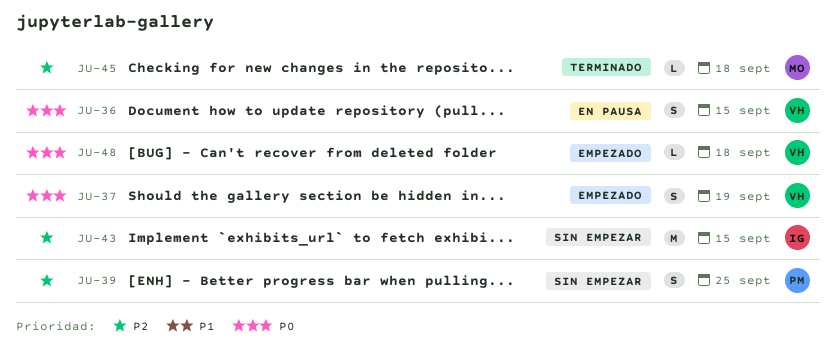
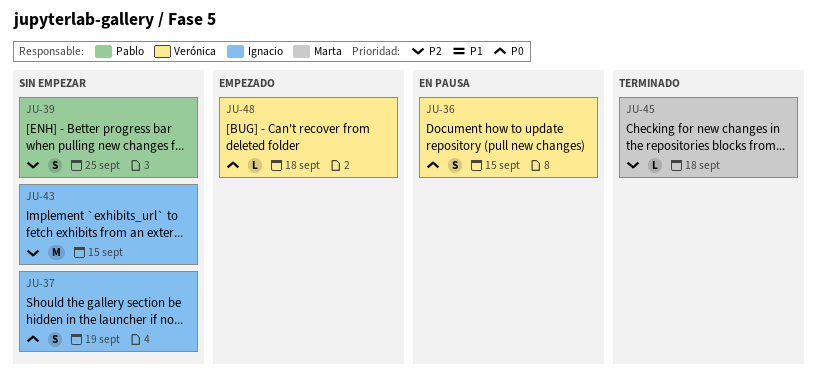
JU-37, status: Empezado -> Sin empezar
JU-37, owner: Verónica -> Ignacio

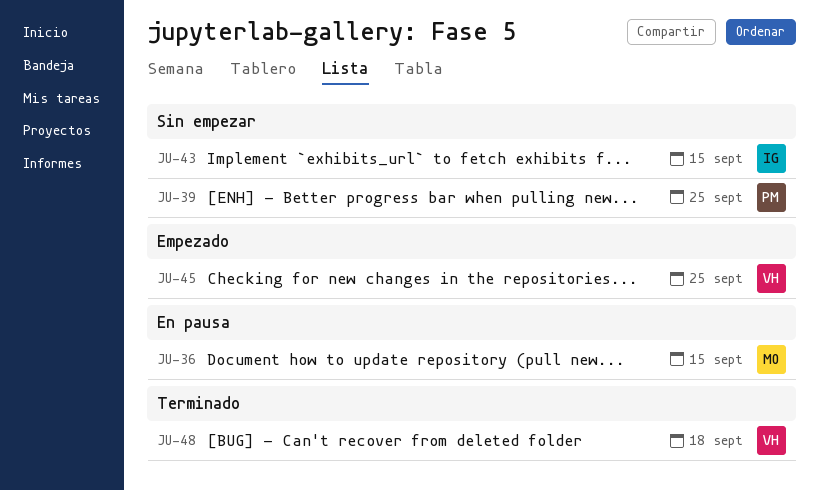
JU-36, owner: Verónica -> Marta
JU-37: present -> none
JU-45, status: Terminado -> Empezado
JU-45, owner: Marta -> Verónica
JU-45, due: Sep 18 -> Sep 25
JU-48, status: Empezado -> Terminado

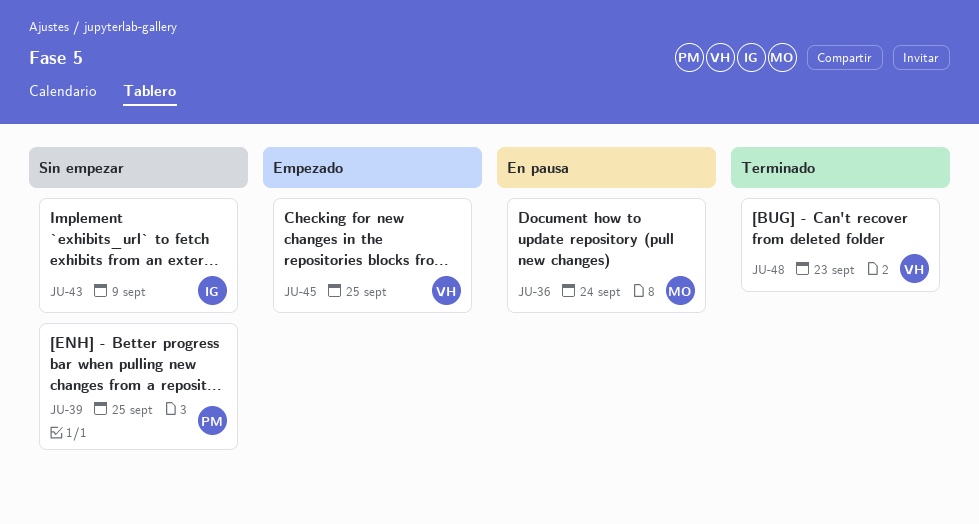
JU-36, due: Sep 15 -> Sep 24
JU-43, due: Sep 15 -> Sep 9
JU-48, due: Sep 18 -> Sep 23

